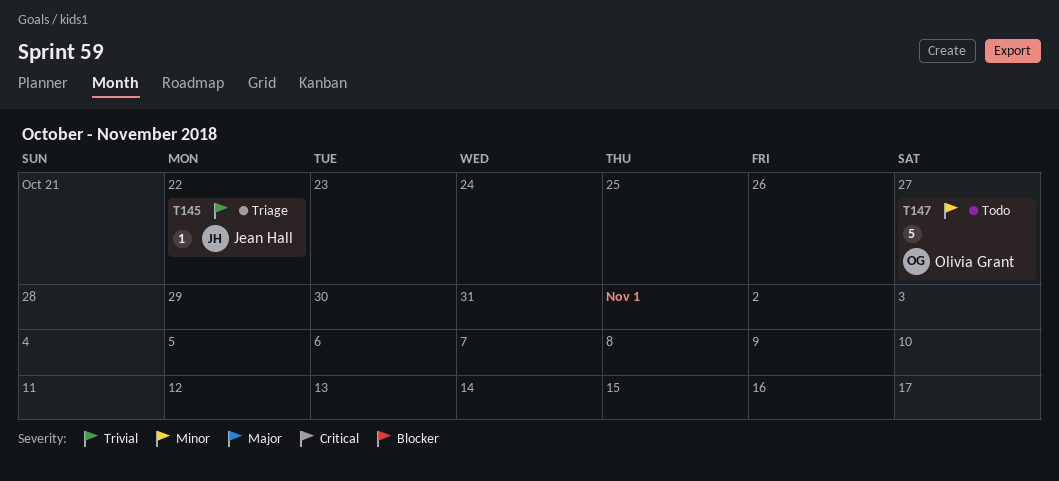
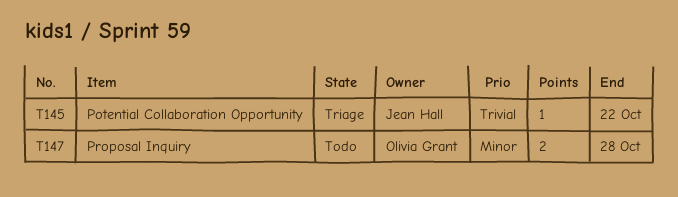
T147, estimate: 5 -> 2
T147, due: Oct 27 -> Oct 28

